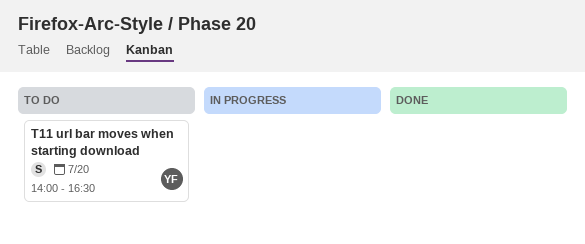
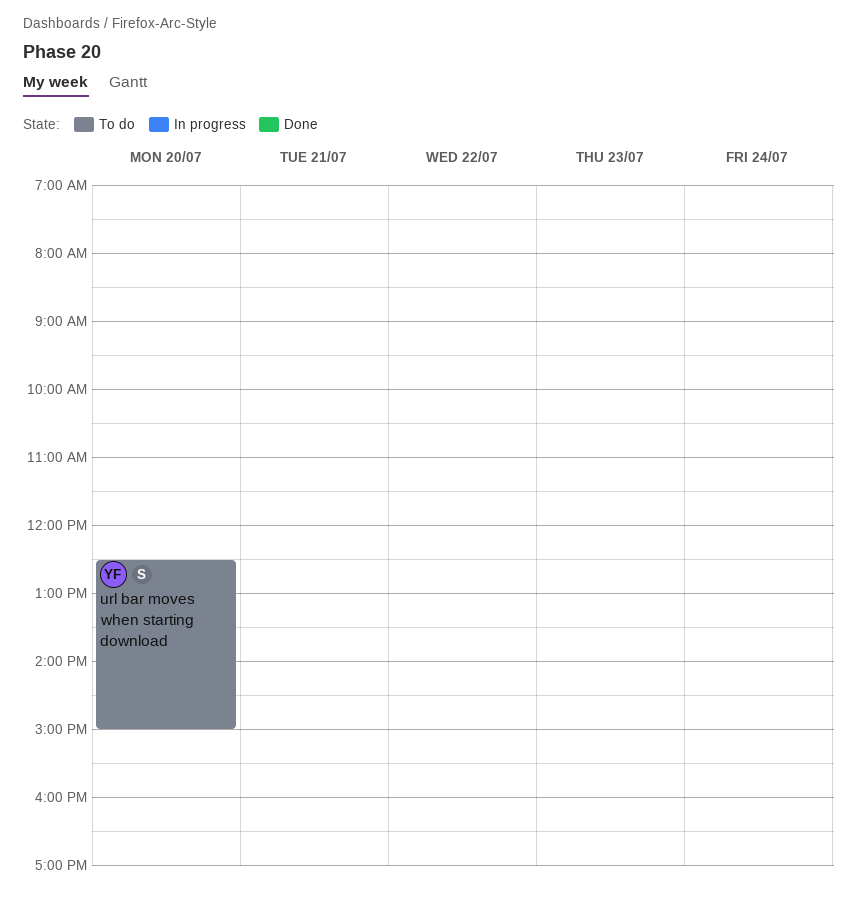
url bar moves when starting download, begins: 14:00 -> 12:30
url bar moves when starting download, ends: 16:30 -> 15:00

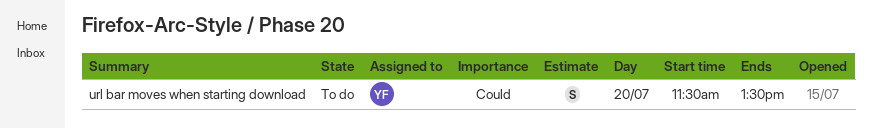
url bar moves when starting download, begins: 12:30 -> 11:30
url bar moves when starting download, ends: 15:00 -> 13:30

